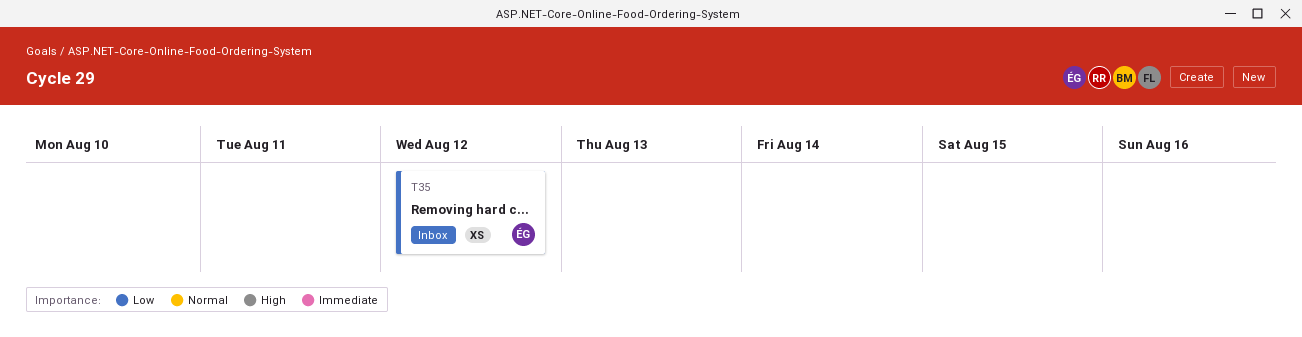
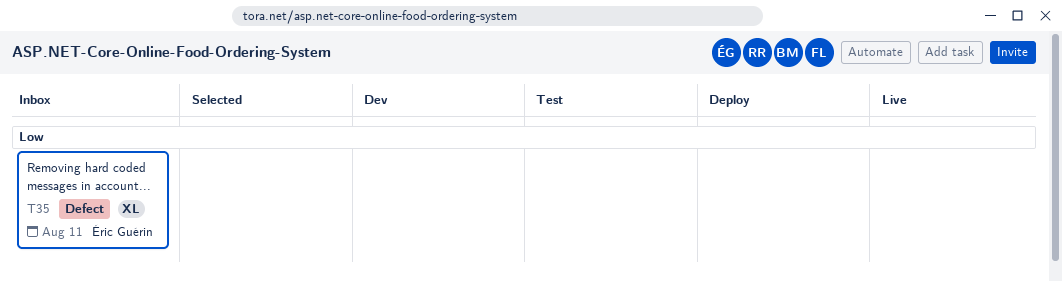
T35, estimate: XS -> XL
T35, due: Aug 12 -> Aug 11

